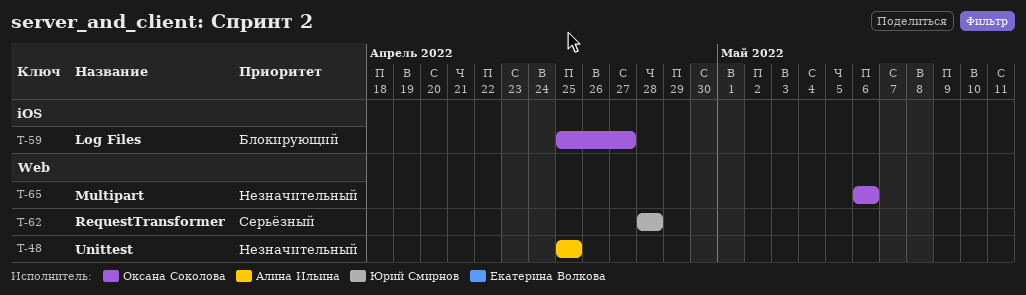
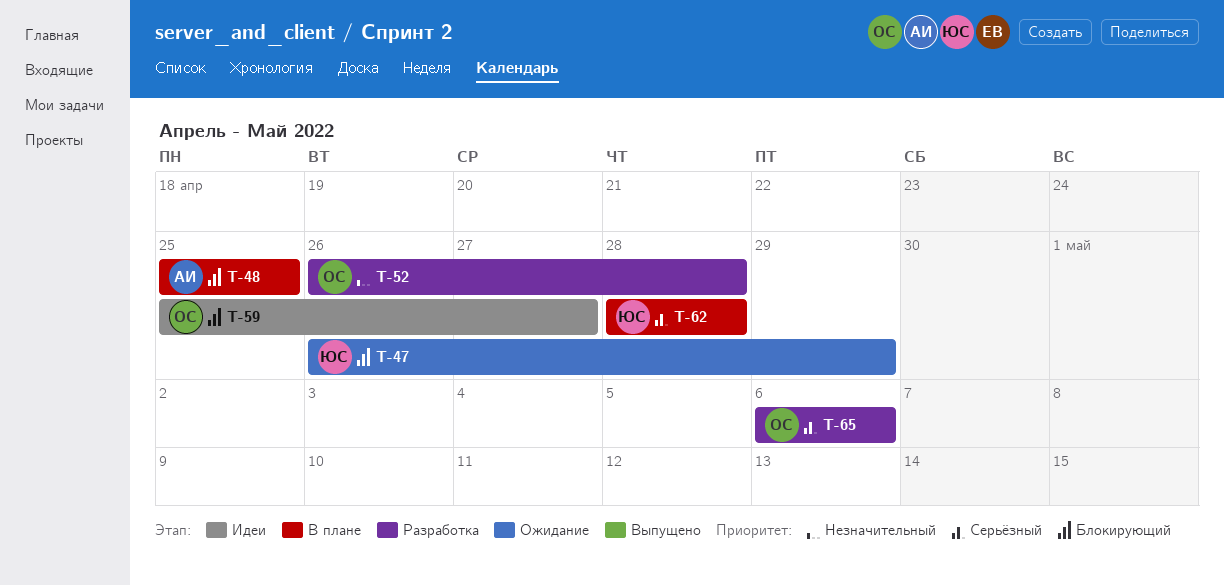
T-47: none -> present
T-48, priority: Незначительный -> Блокирующий
T-52: none -> present
T-65, priority: Незначительный -> Серьёзный

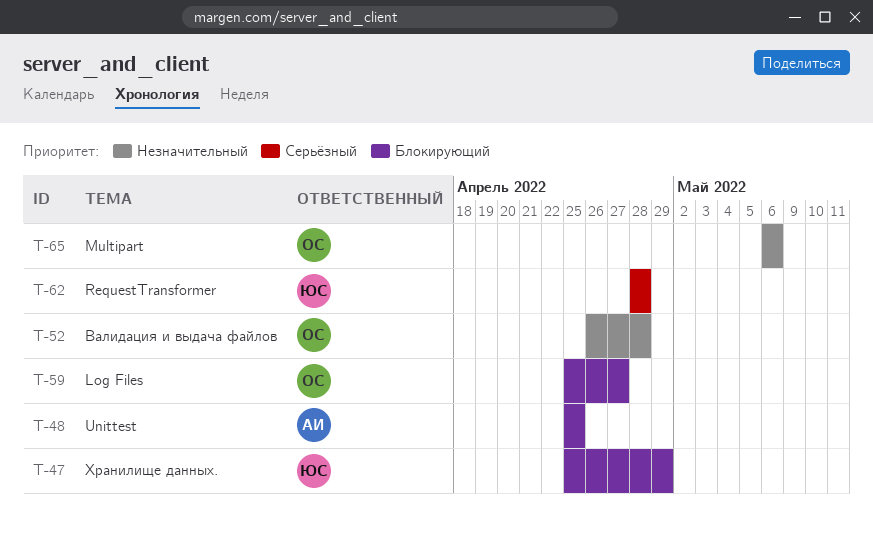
T-47, start: Apr 26 -> Apr 25
T-65, priority: Серьёзный -> Незначительный

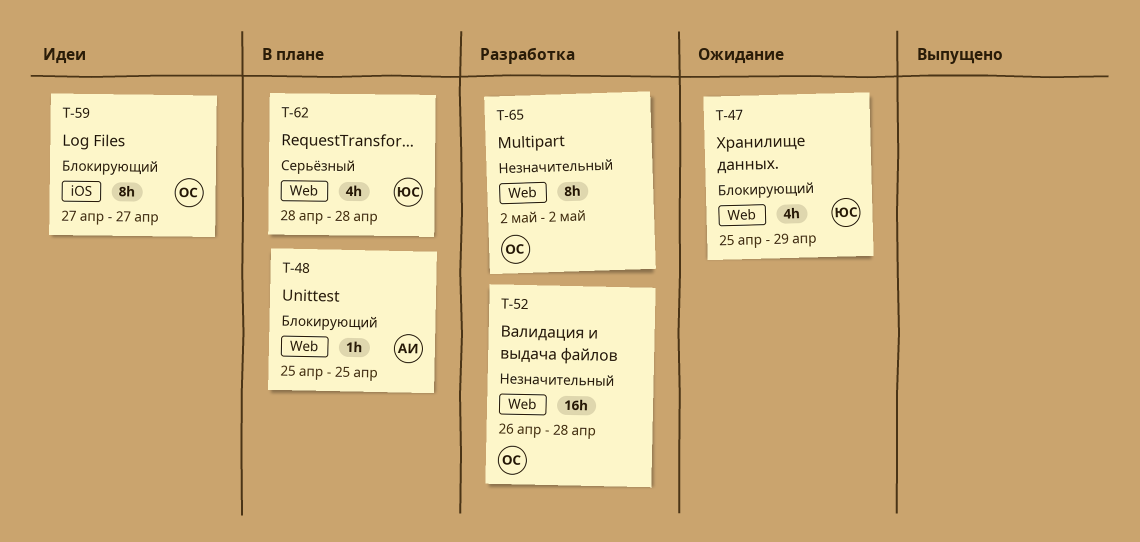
T-59, start: Apr 25 -> Apr 27
T-65, start: May 6 -> May 2
T-65, due: May 6 -> May 2

